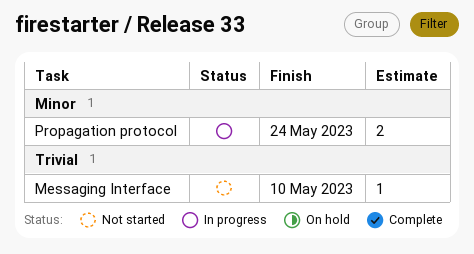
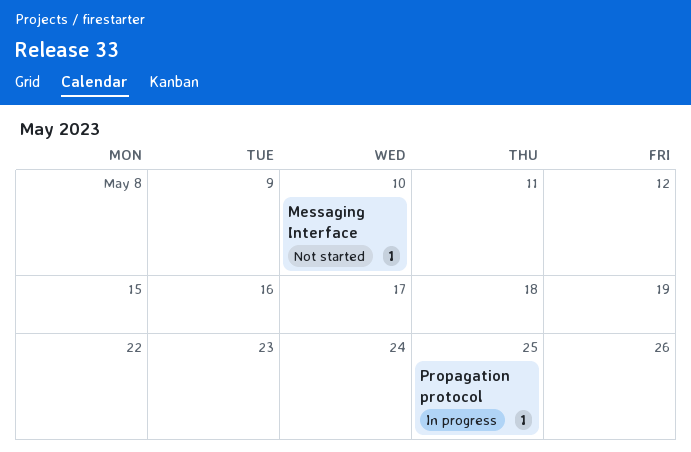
Propagation protocol, estimate: 2 -> 1
Propagation protocol, due: May 24 -> May 25

